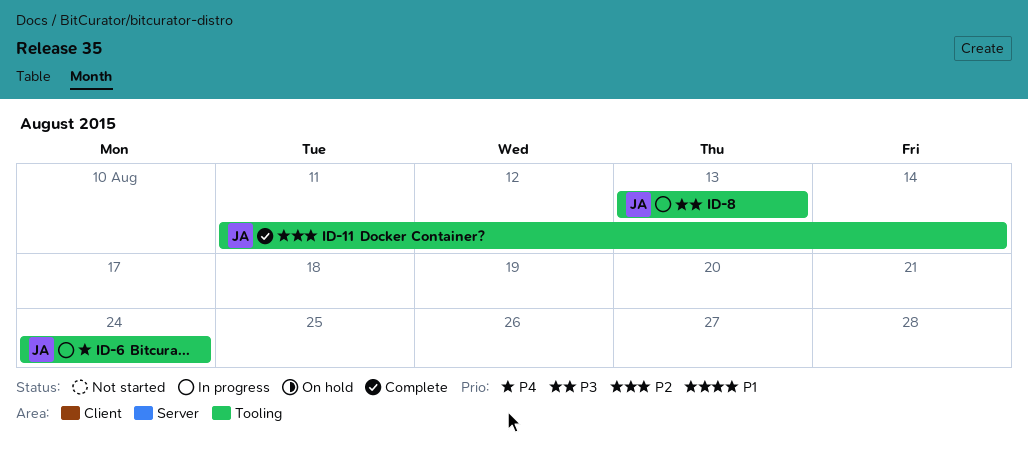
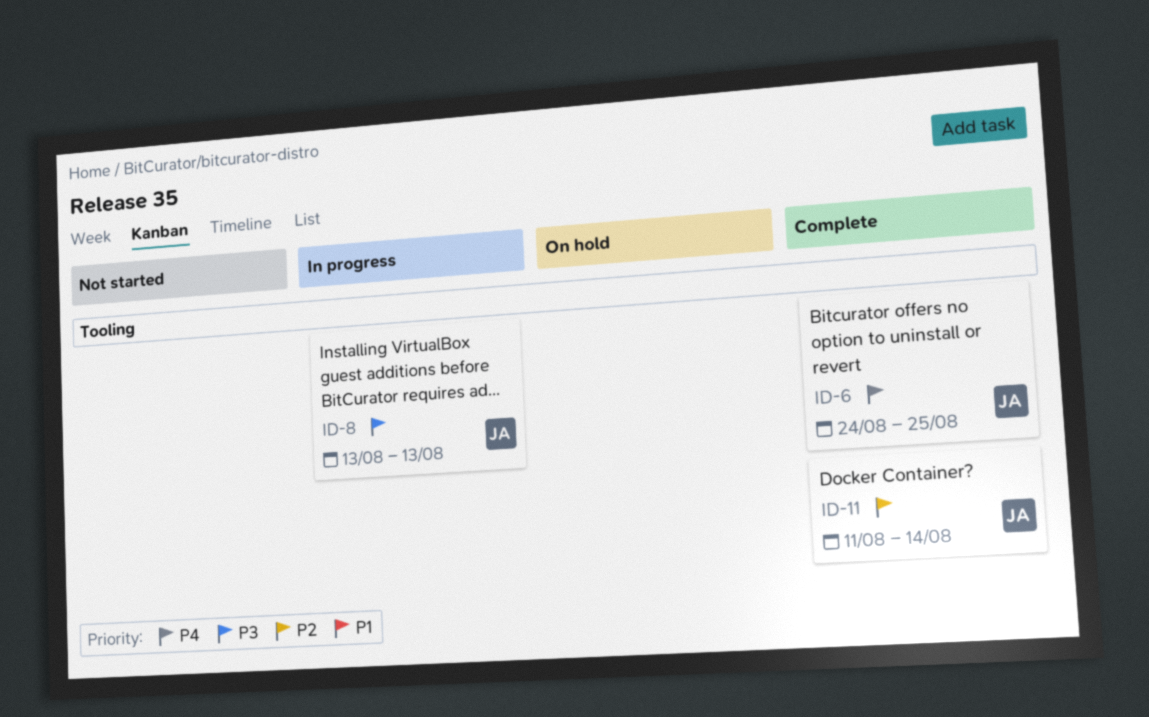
ID-6, status: In progress -> Complete
ID-6, due: Aug 24 -> Aug 25

